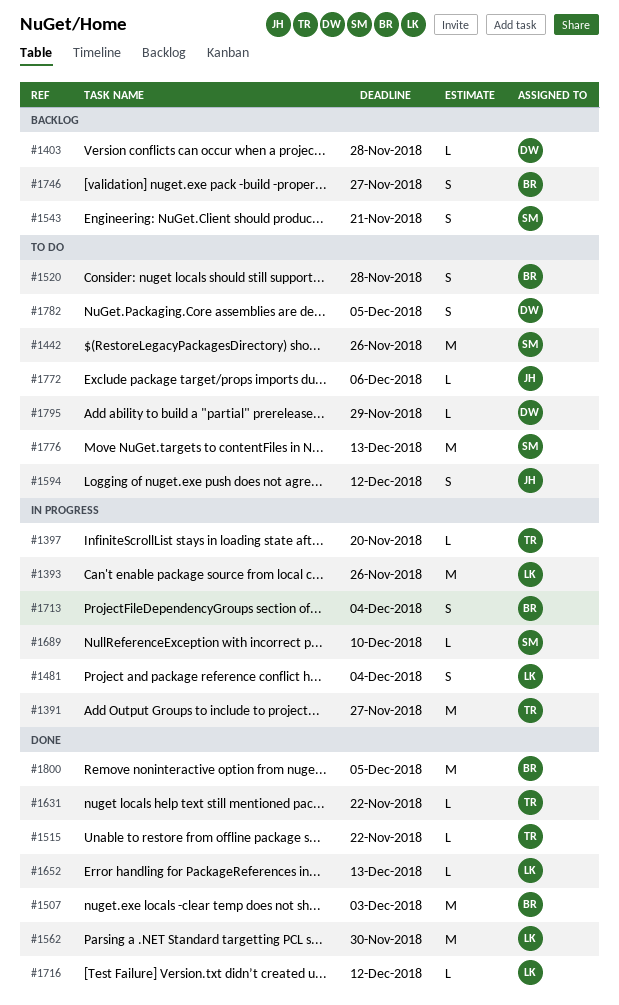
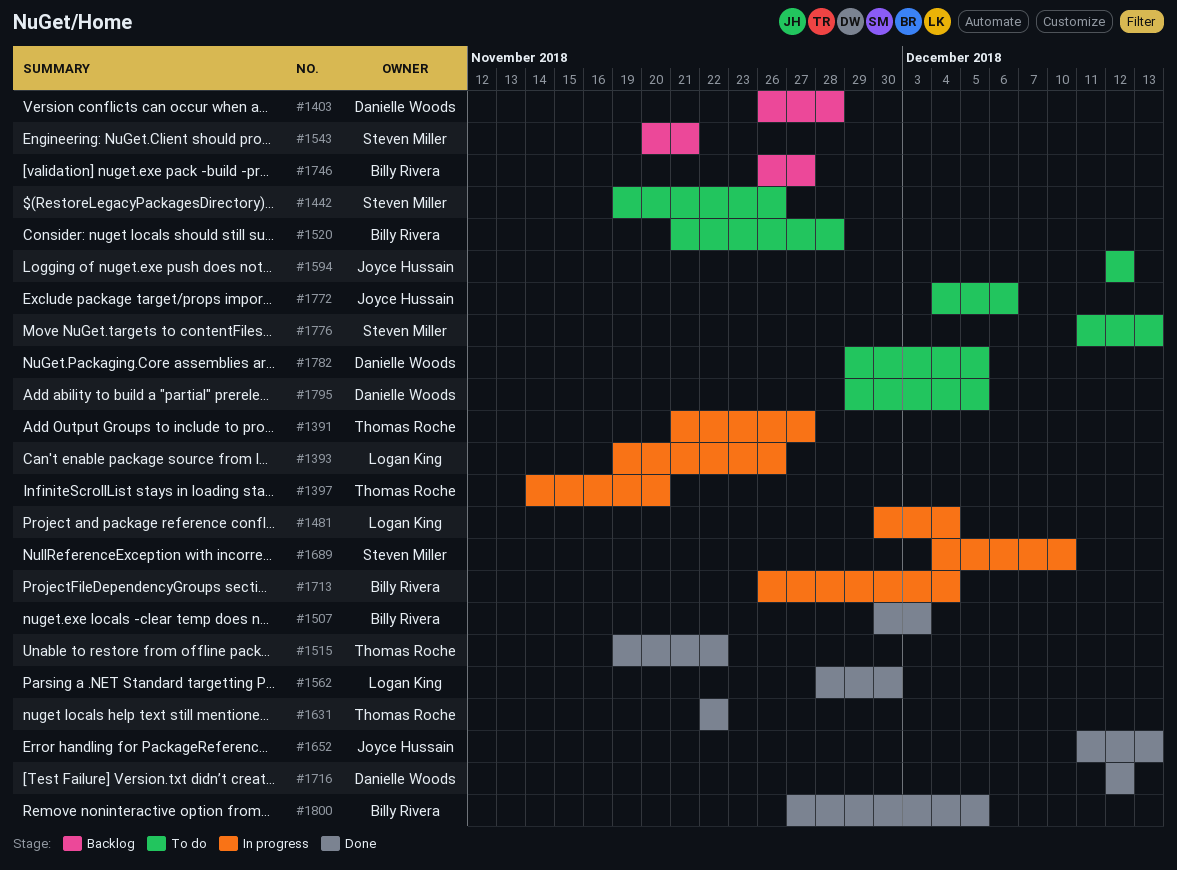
#1652, owner: Logan King -> Joyce Hussain
#1716, owner: Logan King -> Danielle Woods
#1795, due: Nov 29 -> Dec 5

